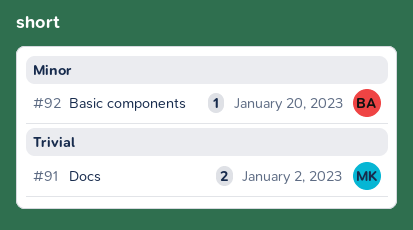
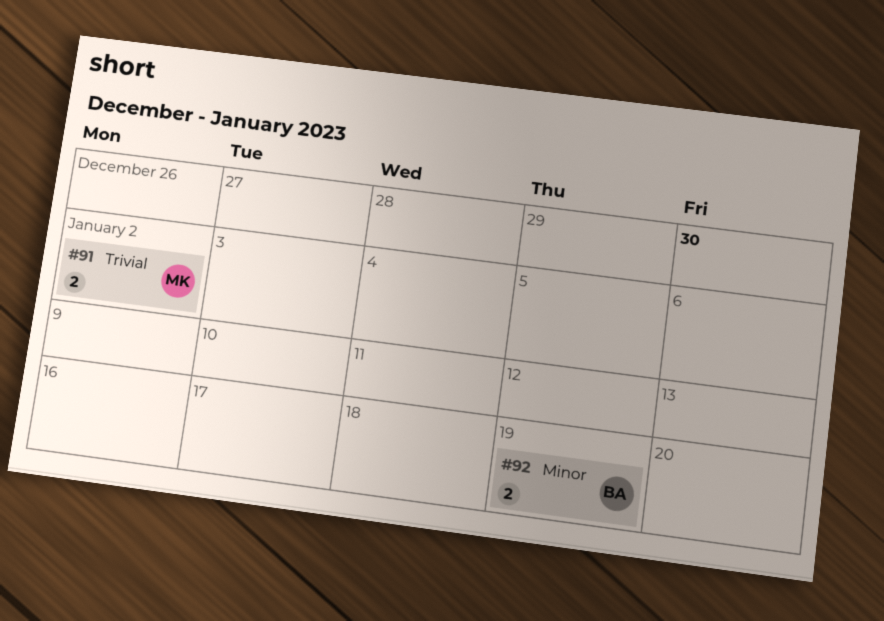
#92, estimate: 1 -> 2
#92, due: Jan 20 -> Jan 19

